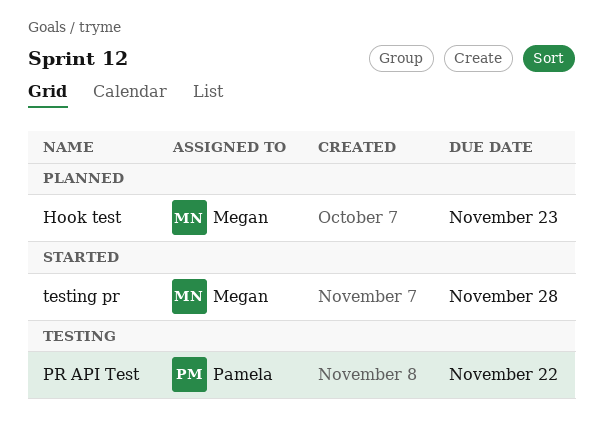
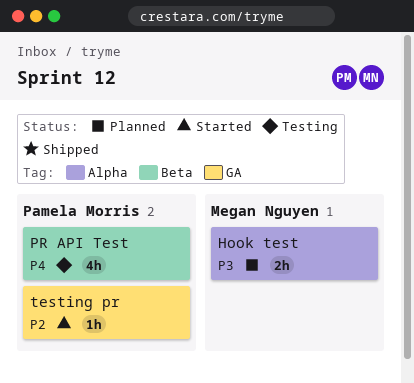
testing pr, owner: Megan Nguyen -> Pamela Morris

